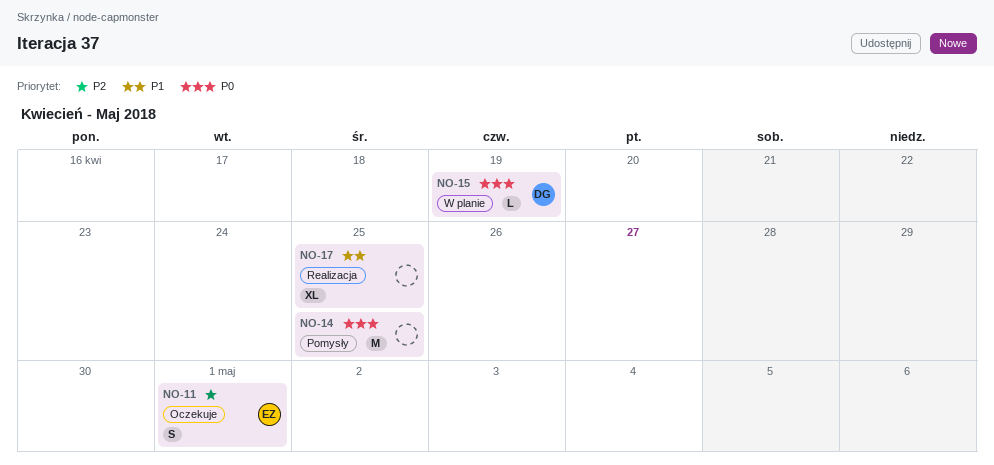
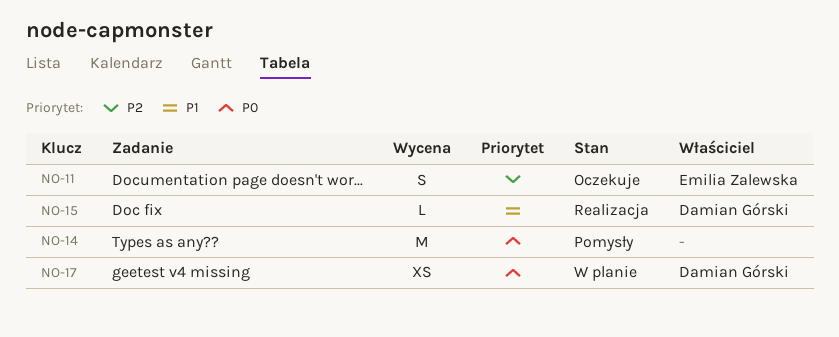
NO-15, status: W planie -> Realizacja
NO-15, priority: P0 -> P1
NO-17, status: Realizacja -> W planie
NO-17, owner: none -> Damian Górski
NO-17, priority: P1 -> P0
NO-17, estimate: XL -> XS

